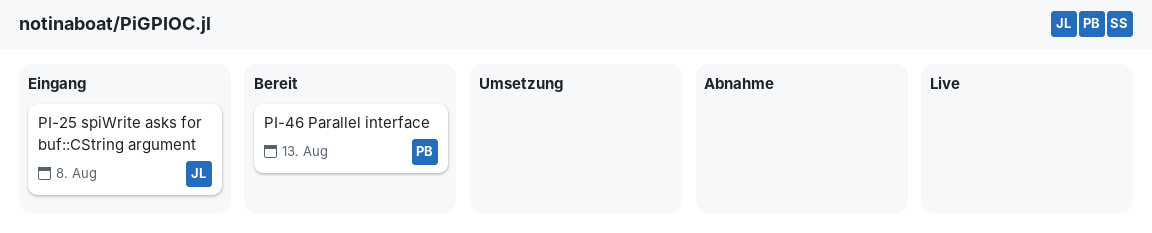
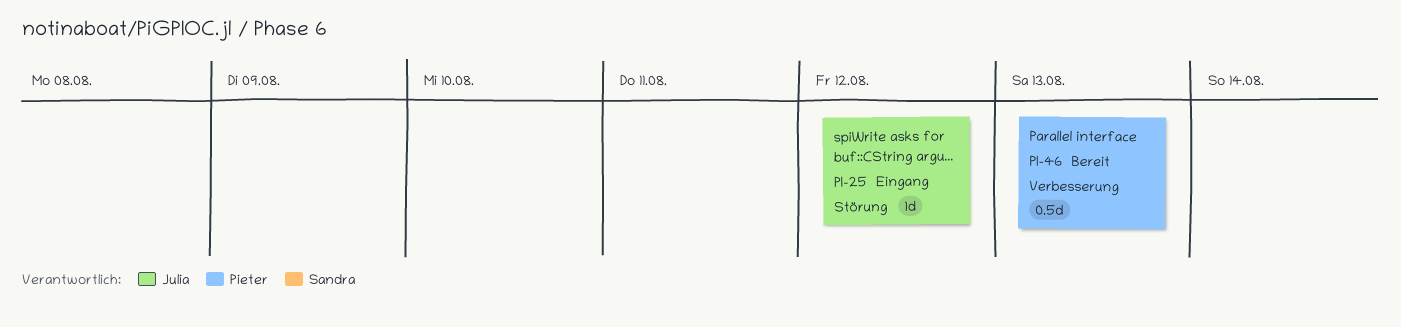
PI-25, due: Aug 8 -> Aug 12

